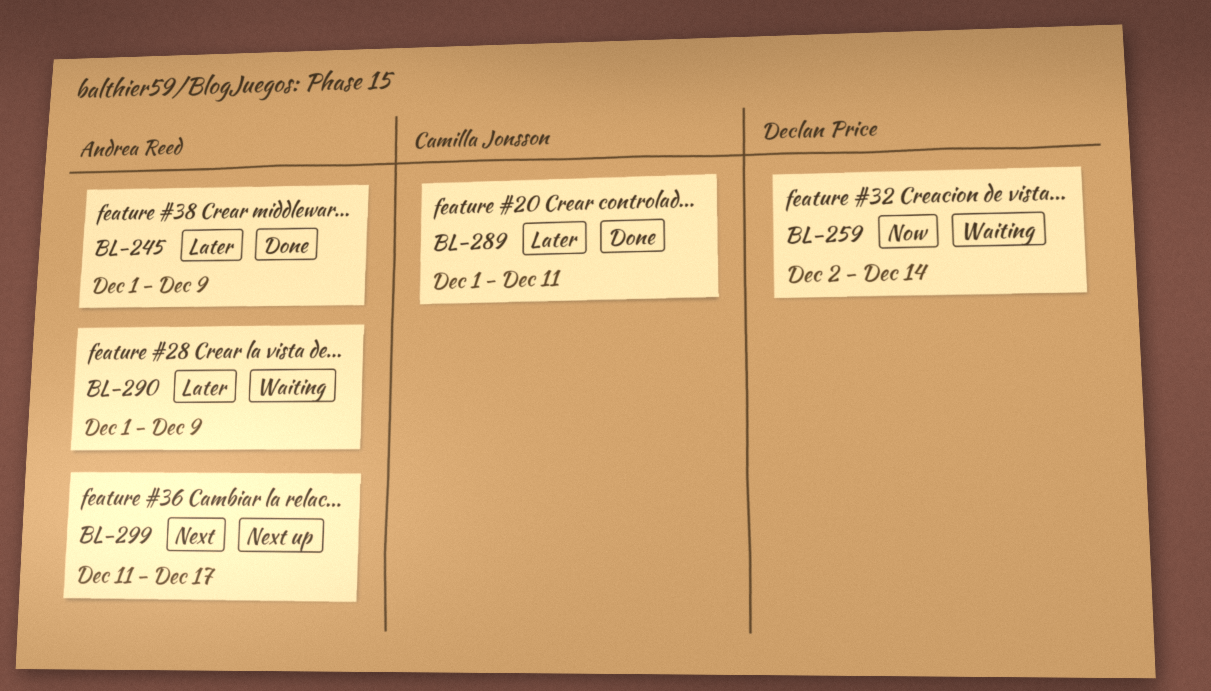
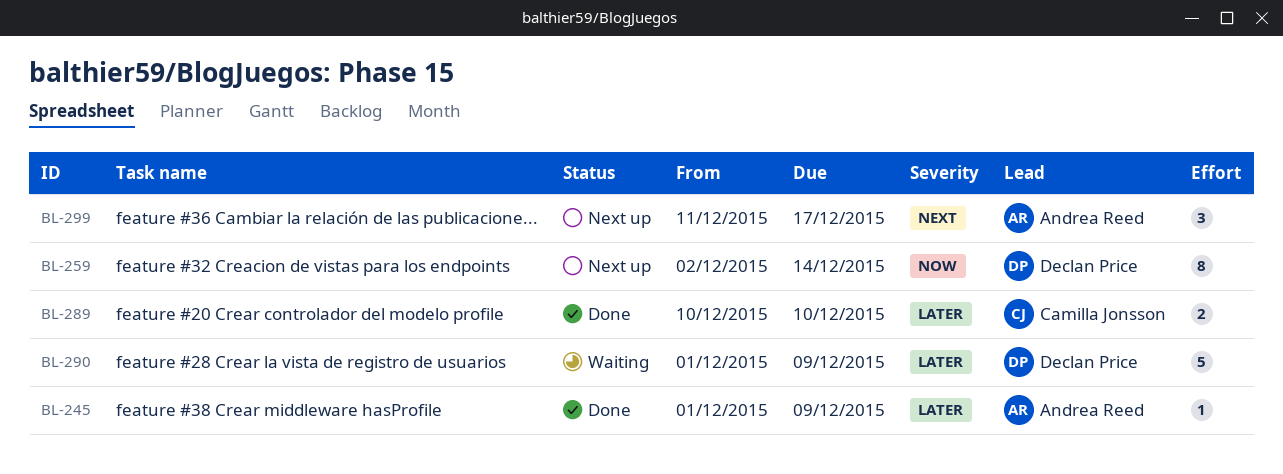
BL-259, status: Waiting -> Next up
BL-289, start: Dec 1 -> Dec 10
BL-289, due: Dec 11 -> Dec 10
BL-290, owner: Andrea Reed -> Declan Price

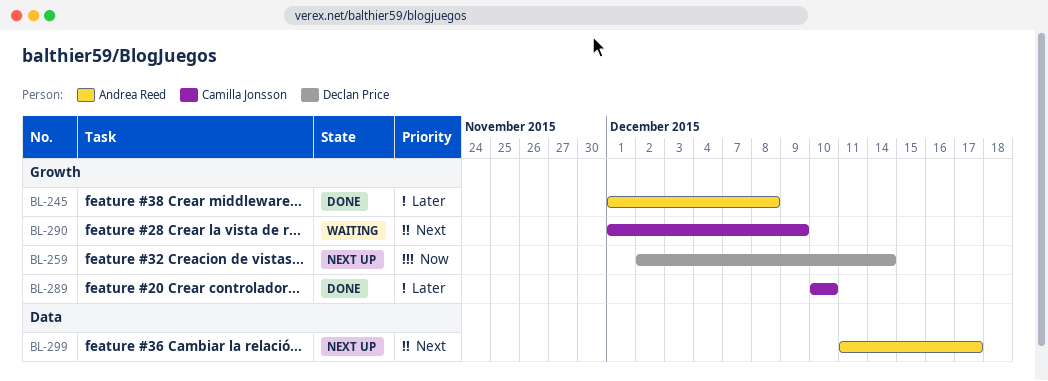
BL-245, due: Dec 9 -> Dec 8
BL-290, owner: Declan Price -> Camilla Jonsson
BL-290, priority: Later -> Next

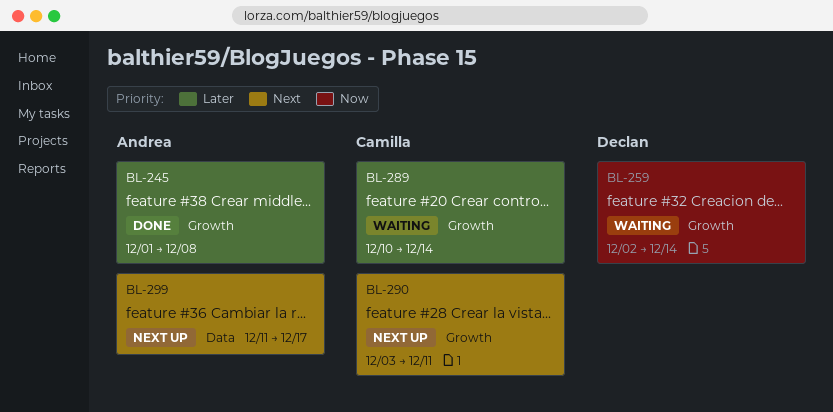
BL-259, status: Next up -> Waiting
BL-289, status: Done -> Waiting
BL-289, due: Dec 10 -> Dec 14
BL-290, status: Waiting -> Next up
BL-290, start: Dec 1 -> Dec 3
BL-290, due: Dec 9 -> Dec 11

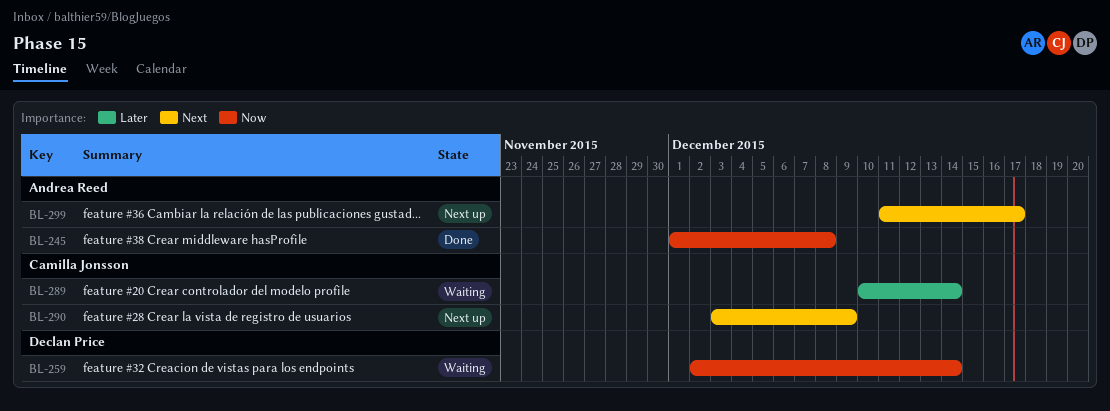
BL-245, priority: Later -> Now
BL-290, due: Dec 11 -> Dec 9

